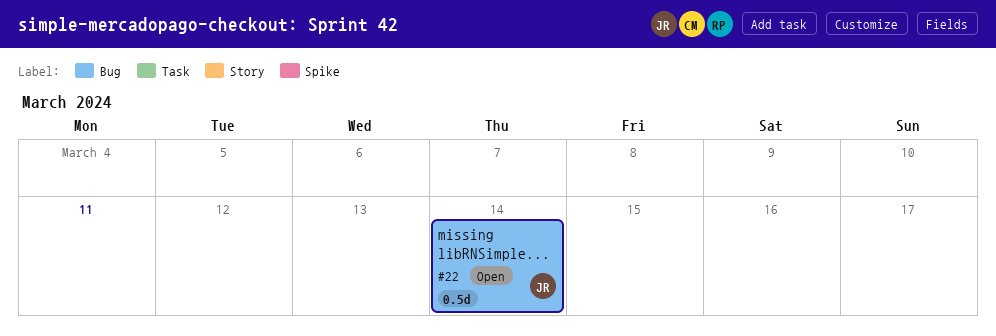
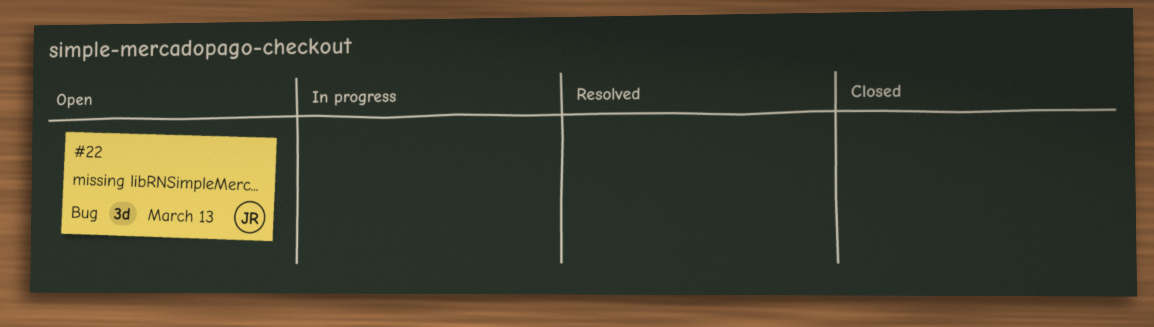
#22, estimate: 0.5d -> 3d
#22, due: Mar 14 -> Mar 13

